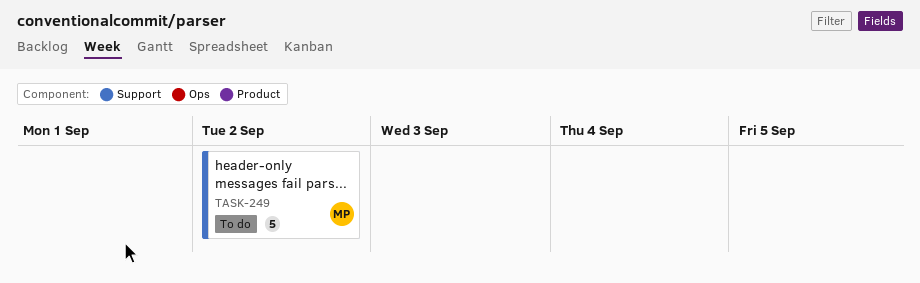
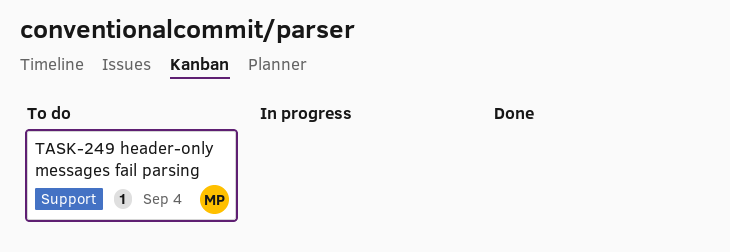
TASK-249, estimate: 5 -> 1
TASK-249, due: Sep 2 -> Sep 4

